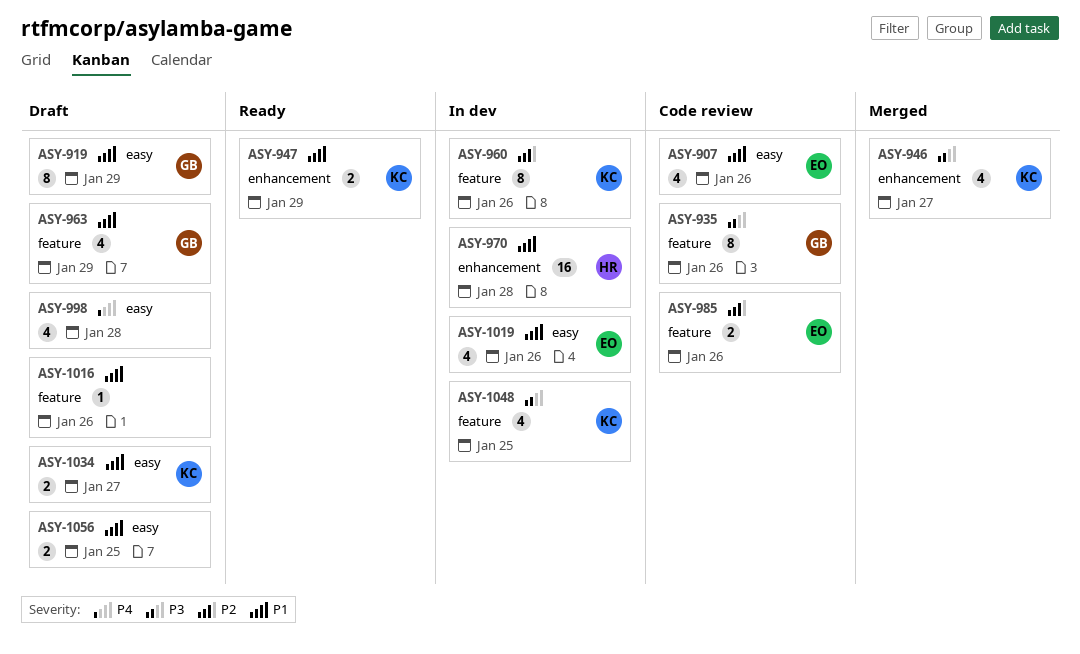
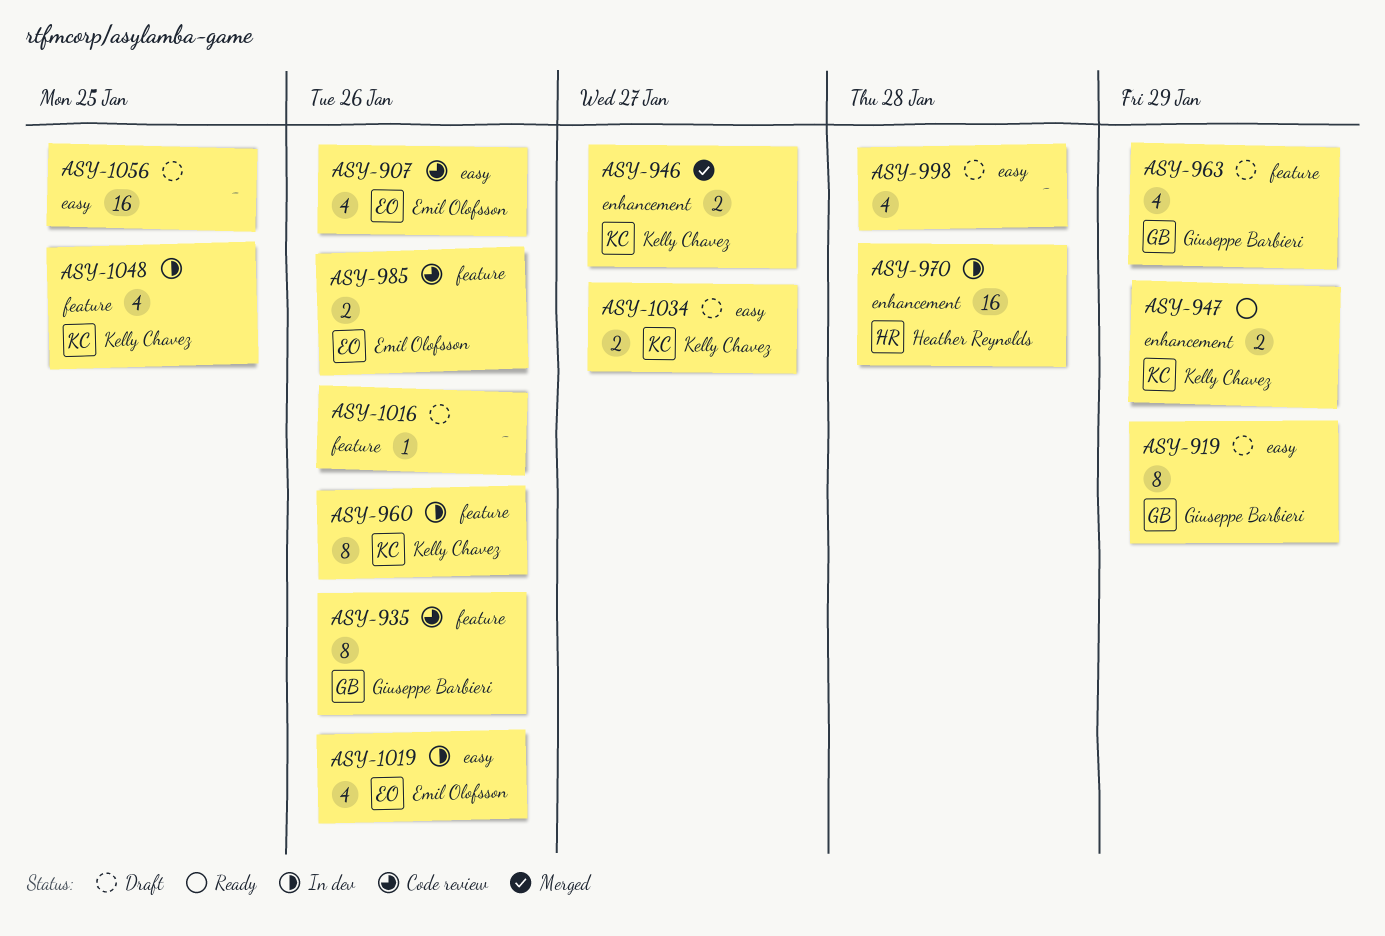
ASY-946, estimate: 4 -> 2
ASY-1056, estimate: 2 -> 16

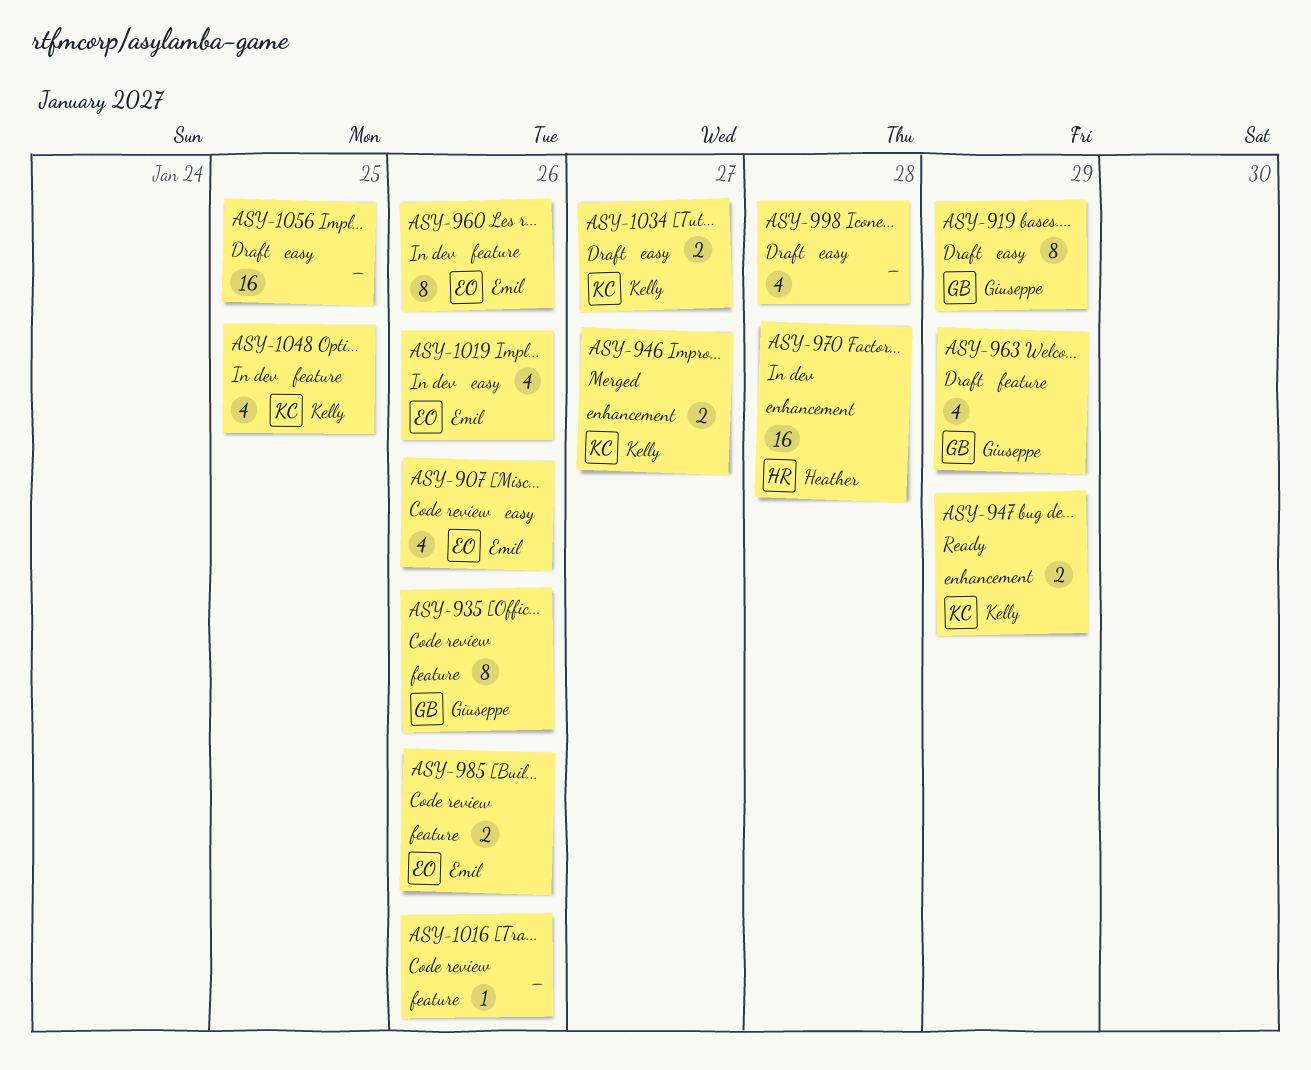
ASY-960, owner: Kelly Chavez -> Emil Olofsson
ASY-1016, status: Draft -> Code review

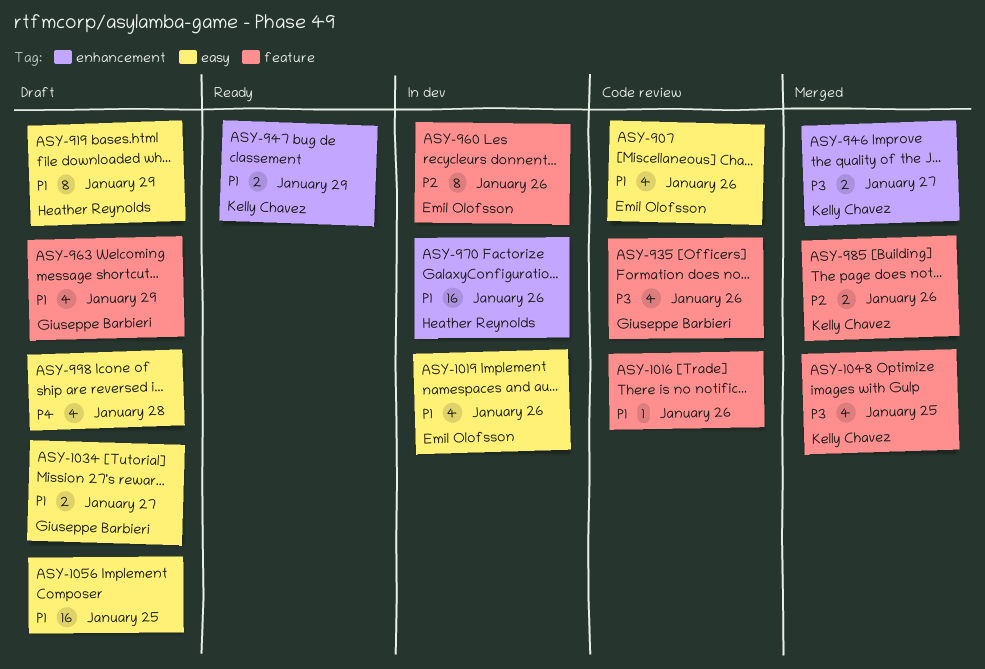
ASY-919, owner: Giuseppe Barbieri -> Heather Reynolds
ASY-935, estimate: 8 -> 4
ASY-970, due: Jan 28 -> Jan 26
ASY-985, status: Code review -> Merged
ASY-985, owner: Emil Olofsson -> Kelly Chavez
ASY-1034, owner: Kelly Chavez -> Giuseppe Barbieri
ASY-1048, status: In dev -> Merged

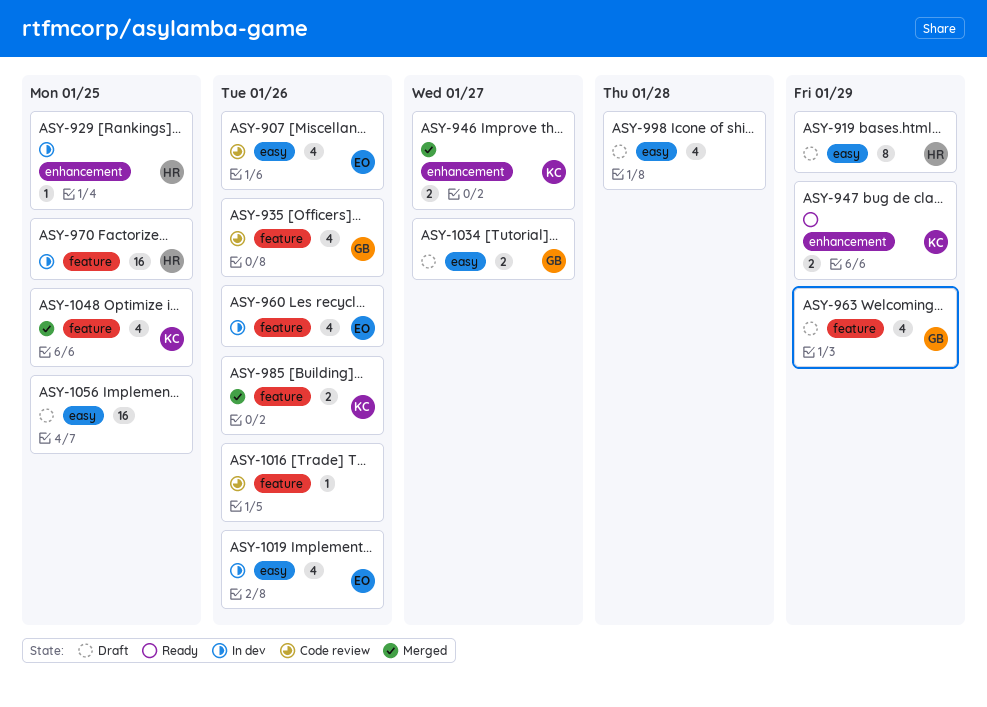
ASY-929: none -> present
ASY-960, estimate: 8 -> 4
ASY-970, label: enhancement -> feature
ASY-970, due: Jan 26 -> Jan 25

